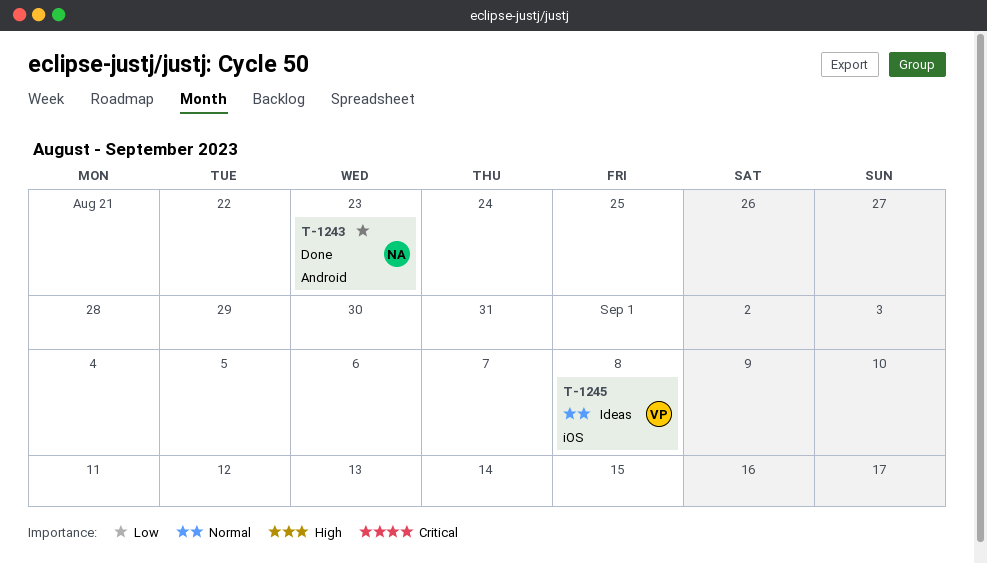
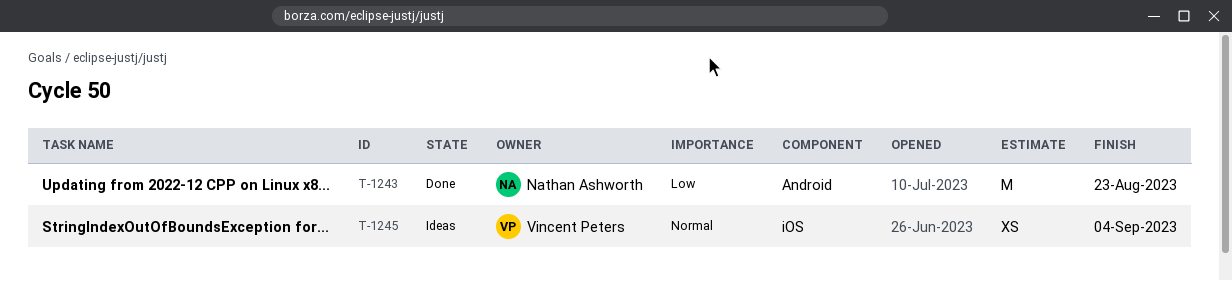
T-1245, due: Sep 8 -> Sep 4

